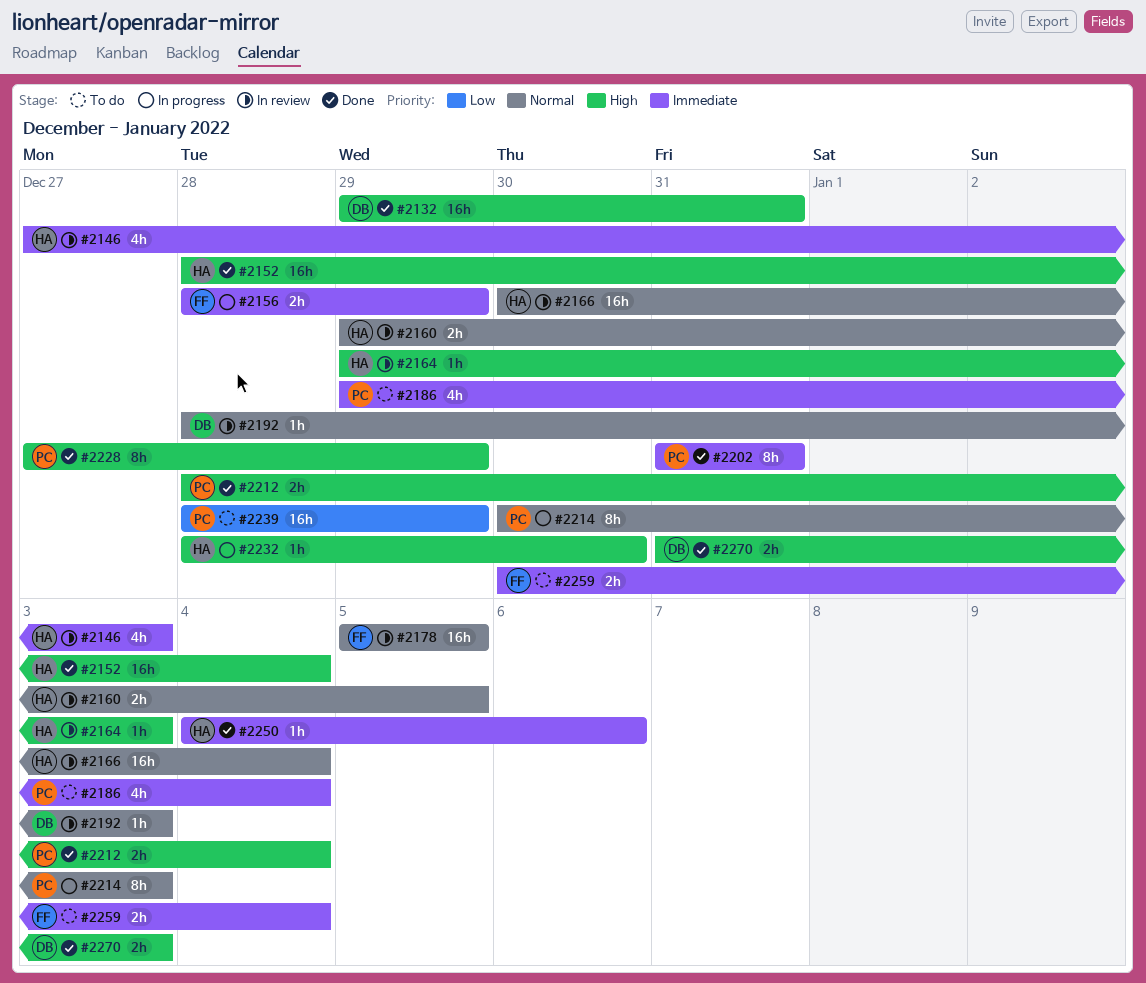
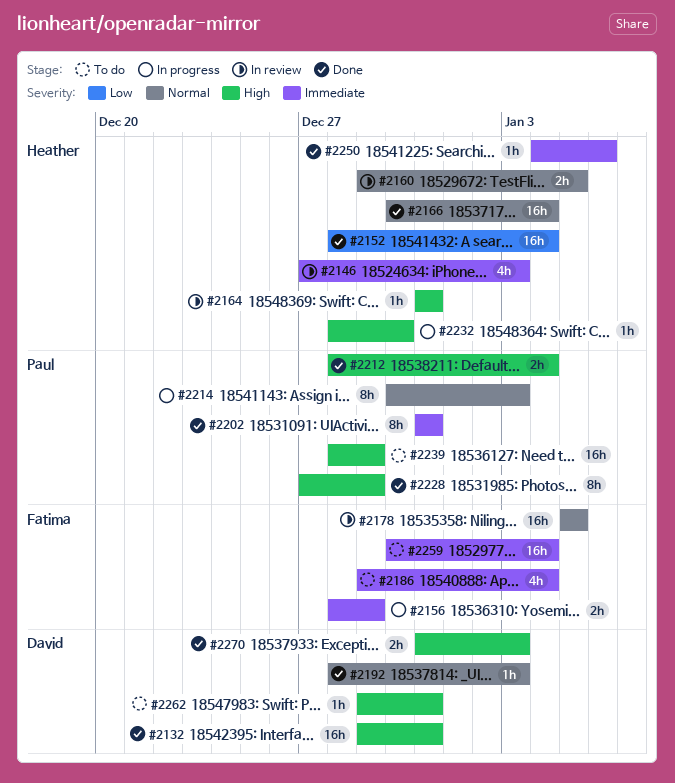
#2152, priority: High -> Low
#2164, start: Dec 29 -> Dec 31
#2164, due: Jan 3 -> Dec 31
#2166, status: In review -> Done
#2186, owner: Paul -> Fatima
#2192, status: In review -> Done
#2239, priority: Low -> High
#2259, estimate: 2h -> 16h
#2262: none -> present

